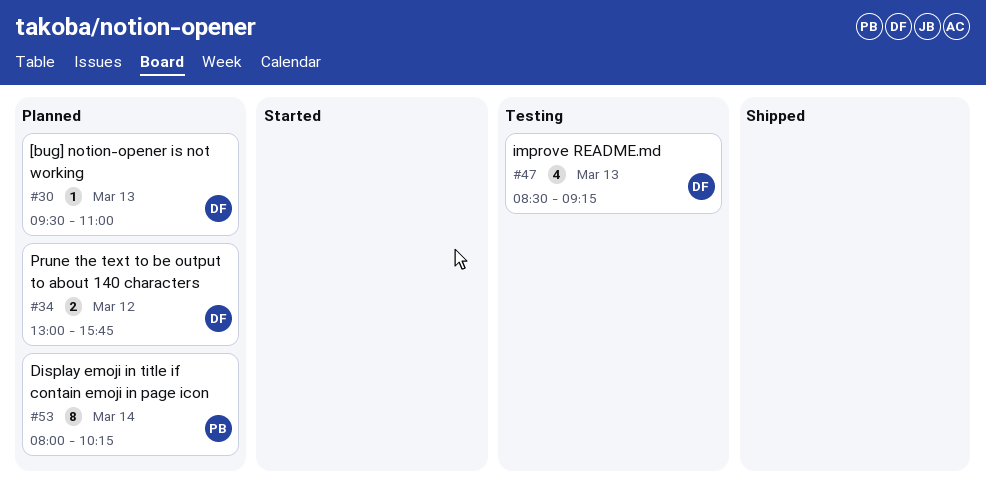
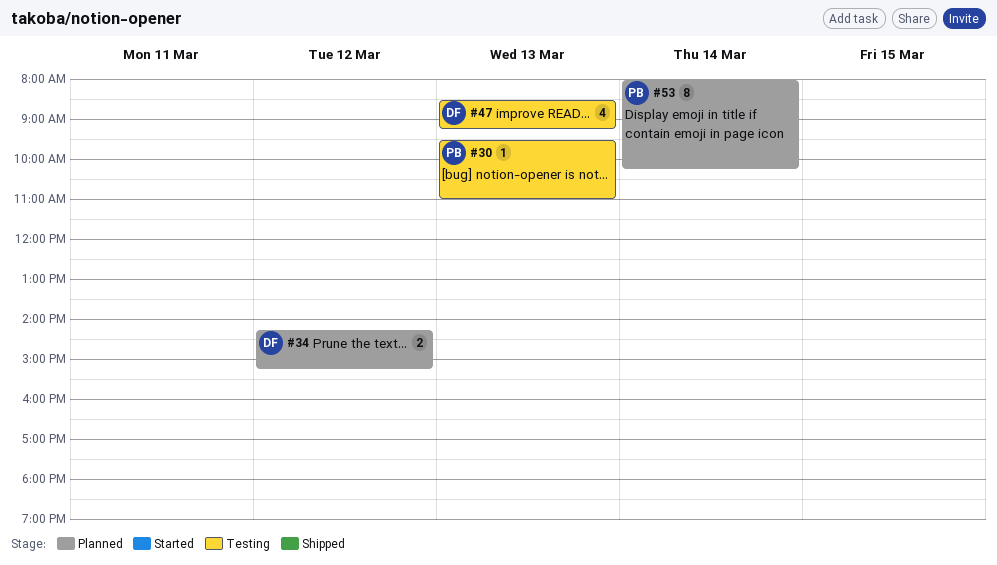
#30, status: Planned -> Testing
#30, owner: DF -> PB
#34, begins: 13:00 -> 14:15
#34, ends: 15:45 -> 15:15

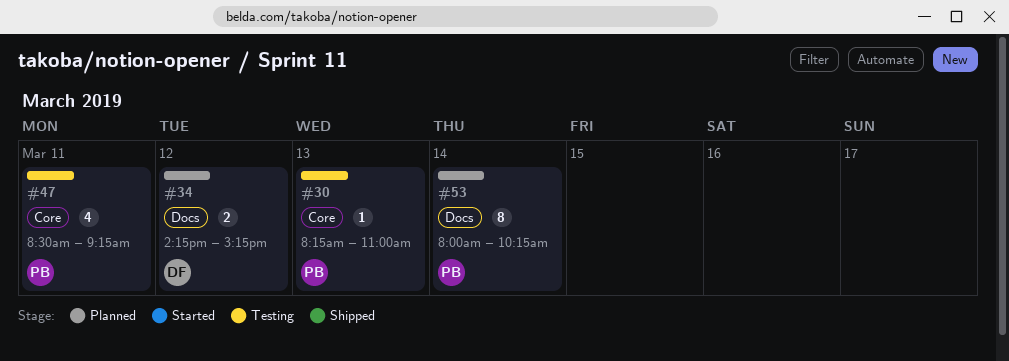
#30, begins: 09:30 -> 08:15
#47, owner: DF -> PB
#47, day: Mar 13 -> Mar 11

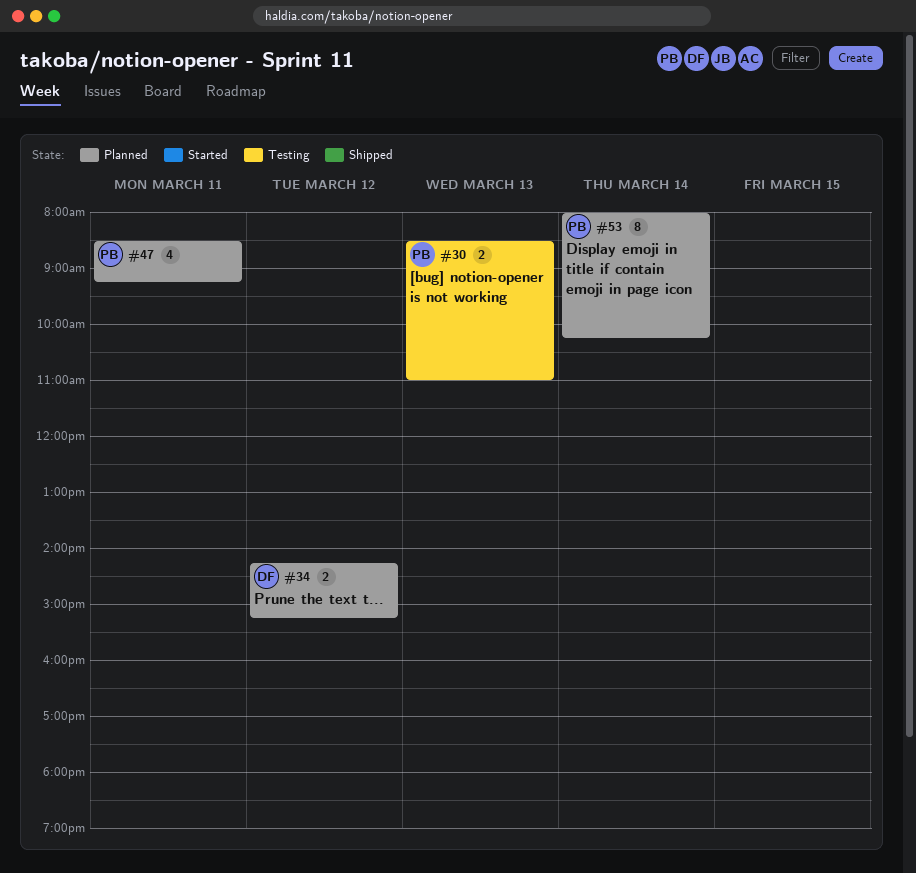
#30, estimate: 1 -> 2
#30, begins: 08:15 -> 08:30
#47, status: Testing -> Planned

